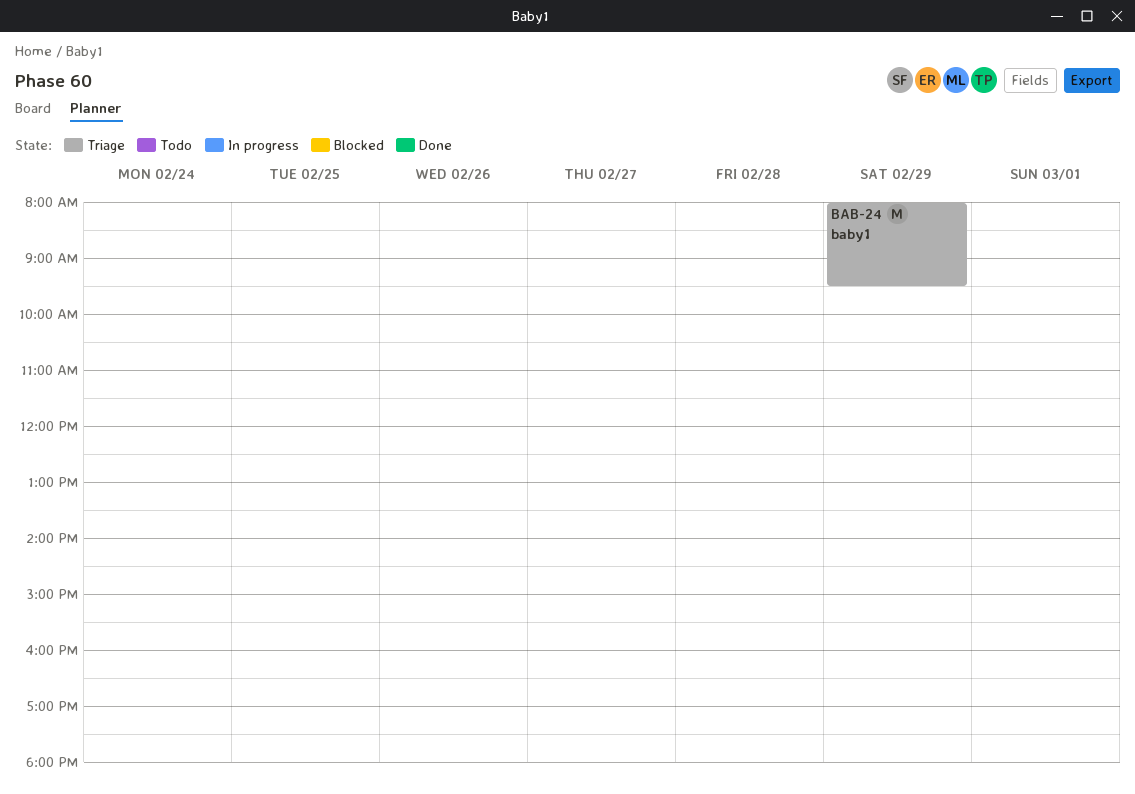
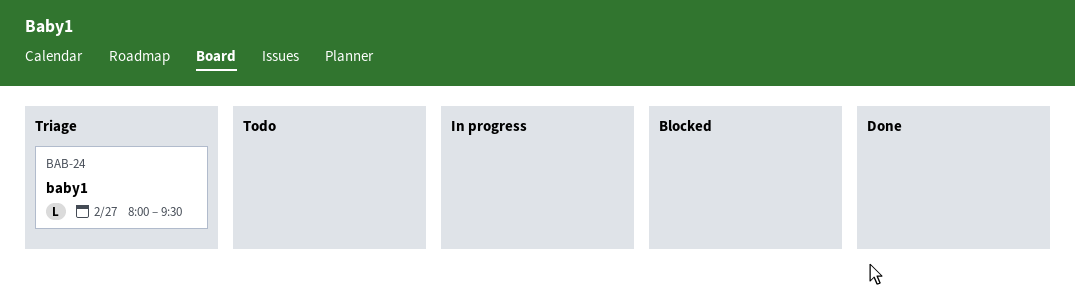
BAB-24, estimate: M -> L
BAB-24, day: Feb 29 -> Feb 27

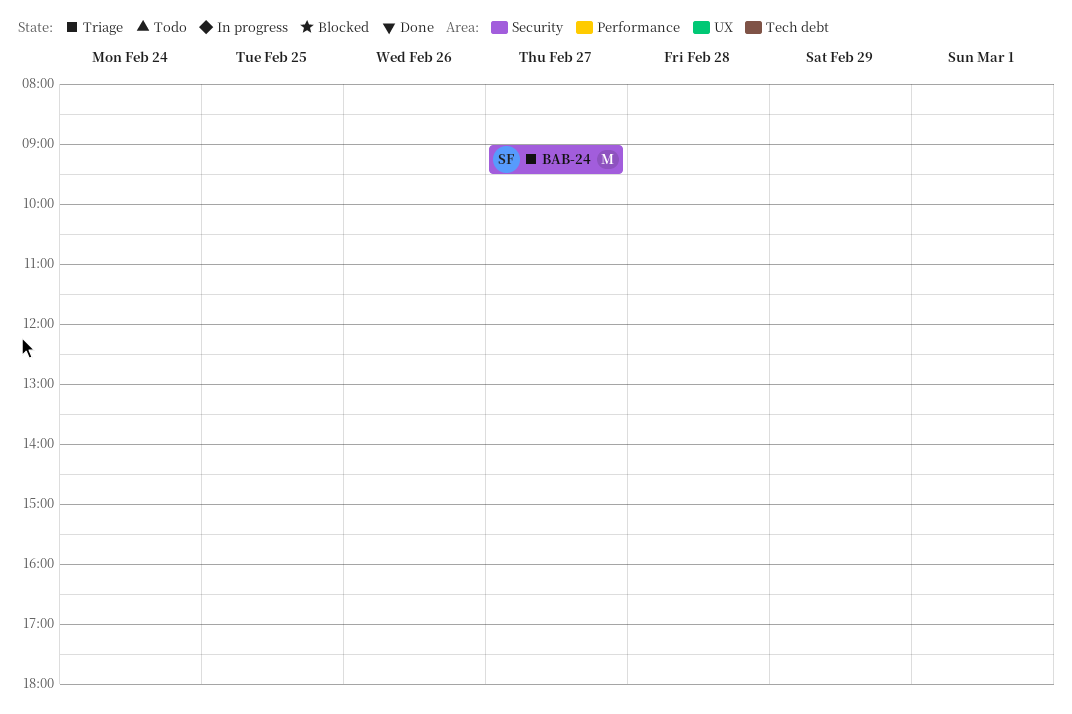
BAB-24, estimate: L -> M
BAB-24, begins: 08:00 -> 09:00

